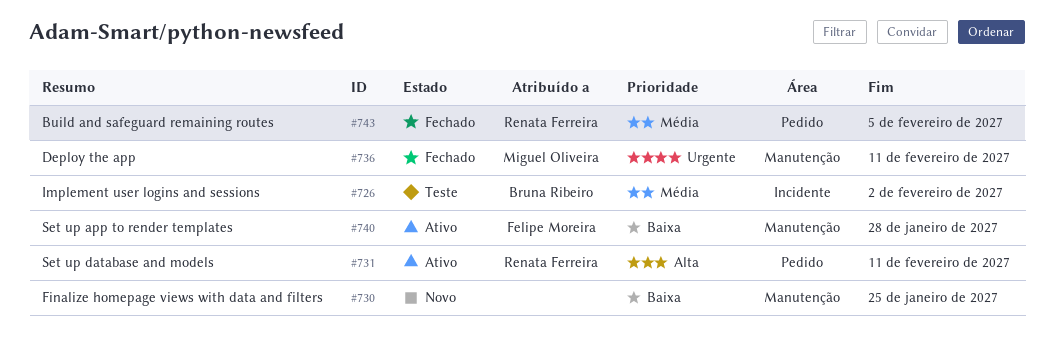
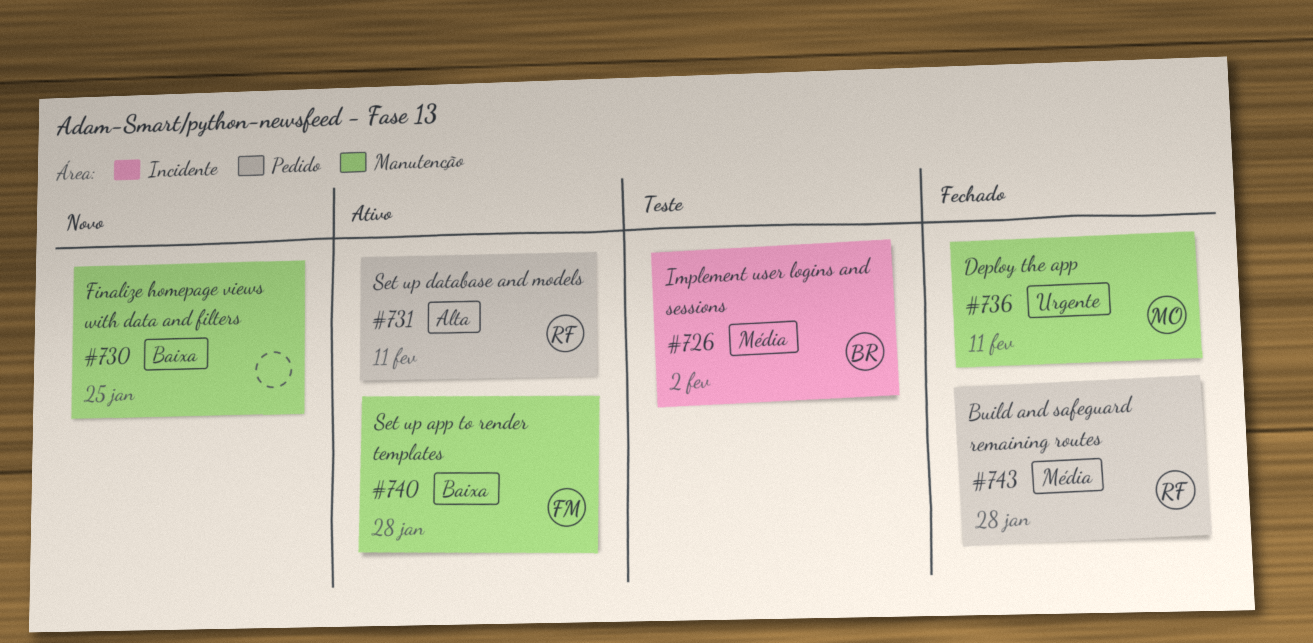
#743, due: Feb 5 -> Jan 28

